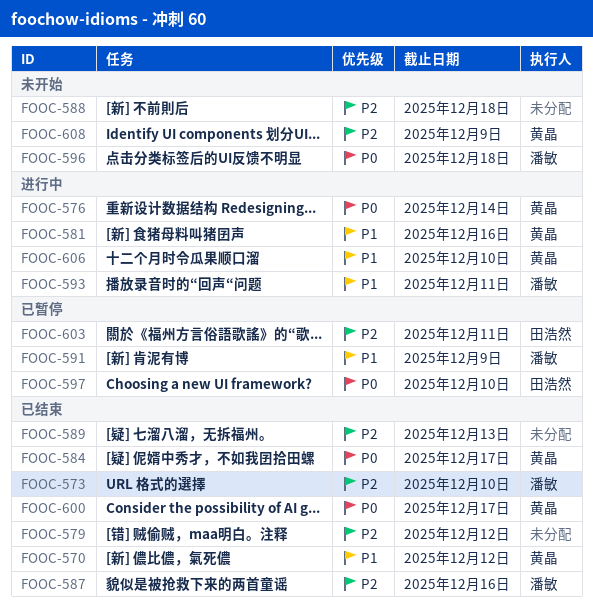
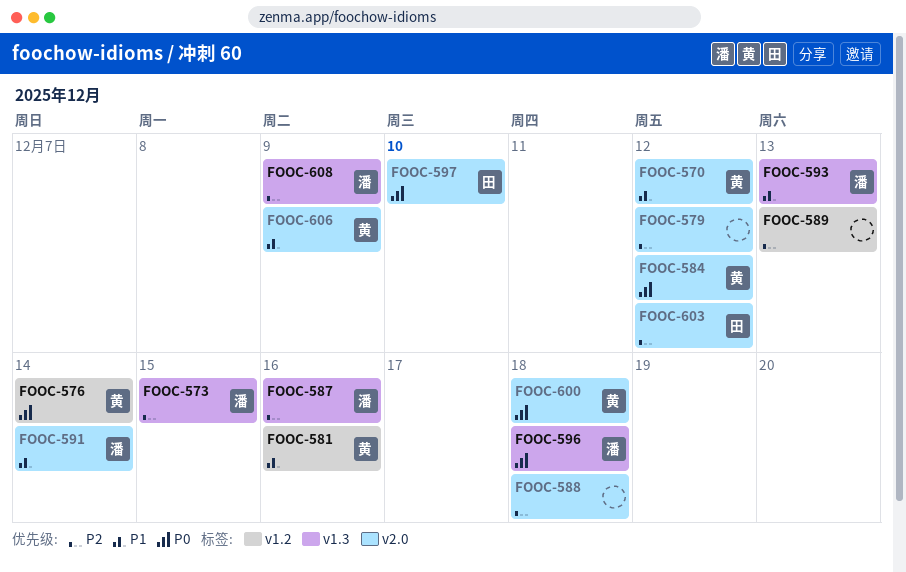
FOOC-573, due: Dec 10 -> Dec 15
FOOC-584, due: Dec 17 -> Dec 12
FOOC-591, due: Dec 9 -> Dec 14
FOOC-593, due: Dec 11 -> Dec 13
FOOC-600, due: Dec 17 -> Dec 18
FOOC-603, due: Dec 11 -> Dec 12
FOOC-606, due: Dec 10 -> Dec 9
FOOC-608, owner: 黄晶 -> 潘敏

